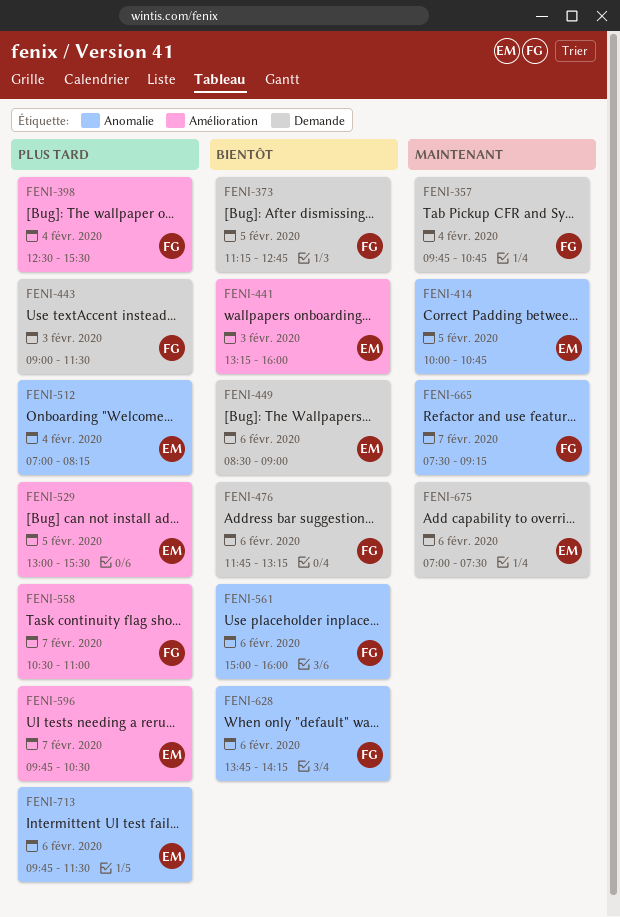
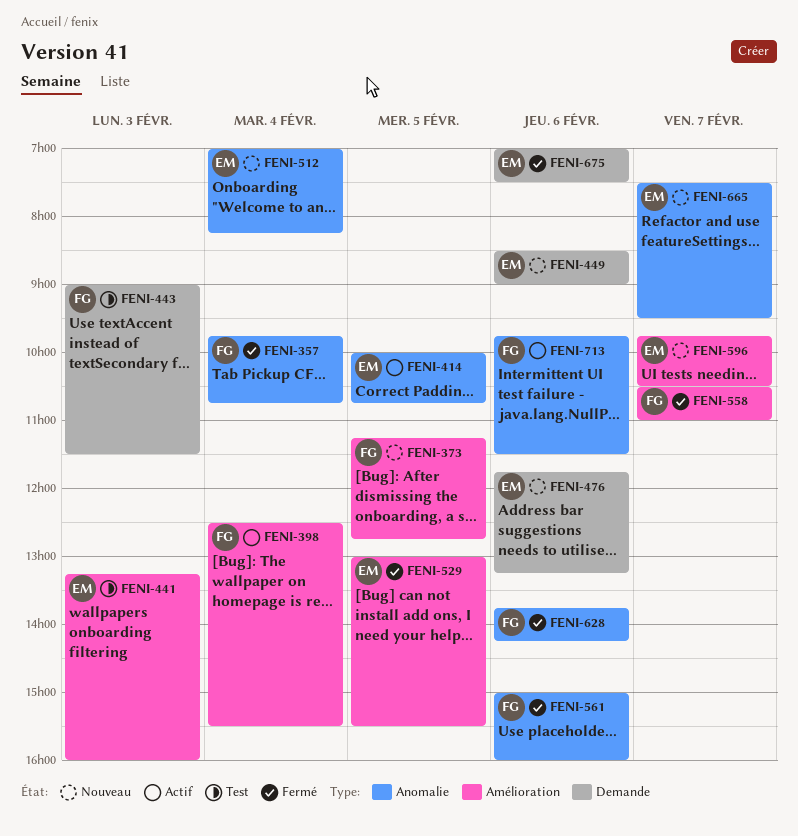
FENI-357, label: Demande -> Anomalie
FENI-373, label: Demande -> Amélioration
FENI-476, owner: FG -> EM
FENI-665, owner: FG -> EM
FENI-665, ends: 09:15 -> 09:30
FENI-713, owner: EM -> FG

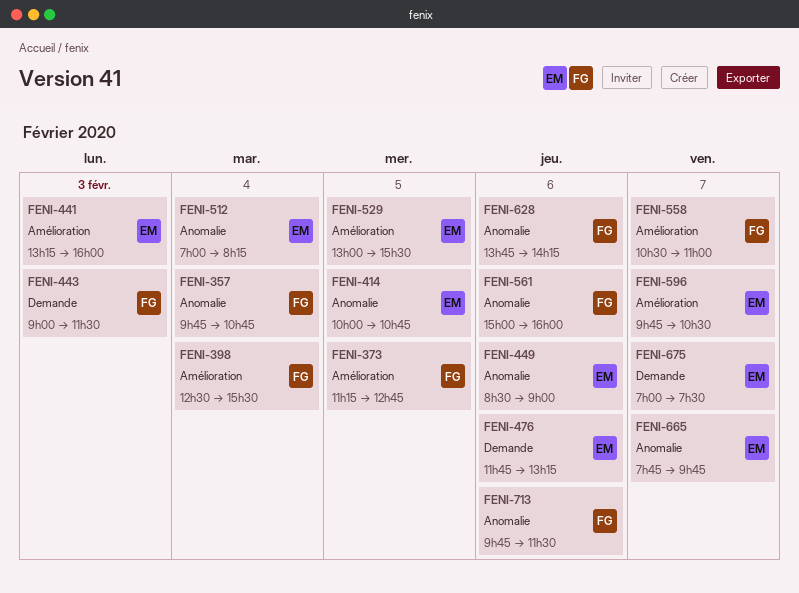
FENI-449, label: Demande -> Anomalie
FENI-665, begins: 07:30 -> 07:45
FENI-665, ends: 09:30 -> 09:45
FENI-675, day: Feb 6 -> Feb 7

